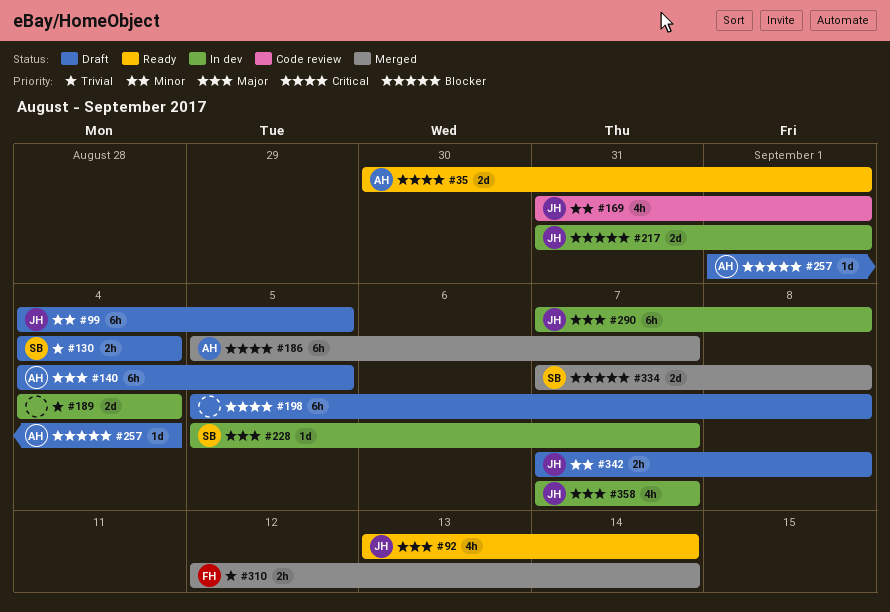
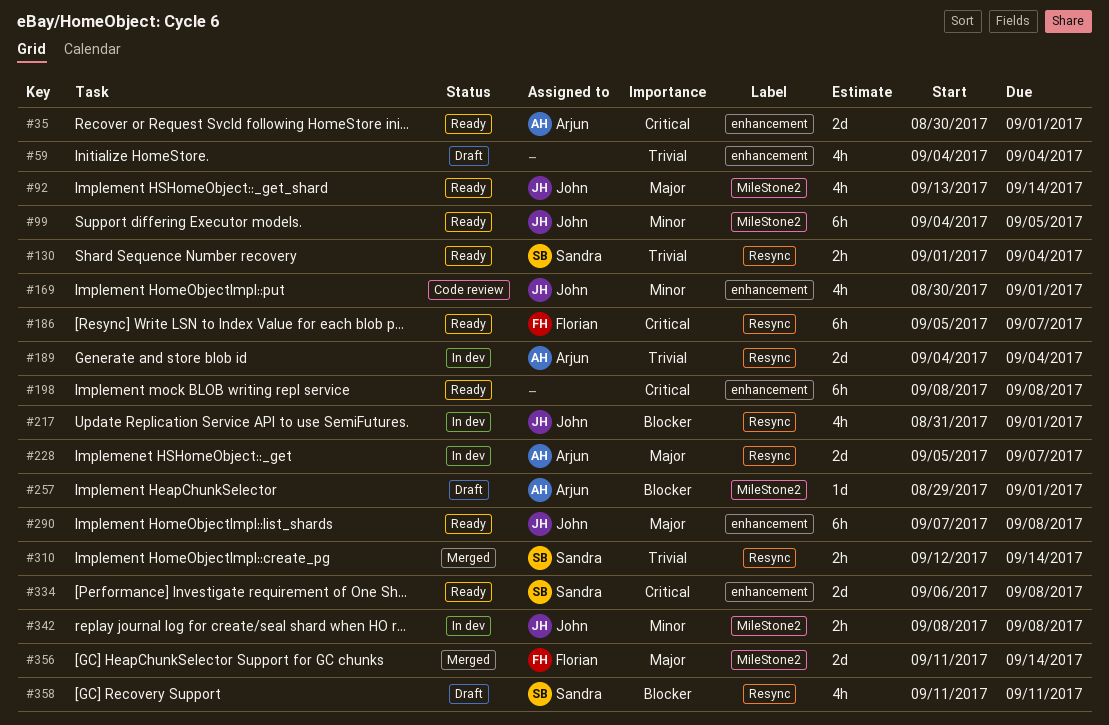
#59: none -> present
#99, status: Draft -> Ready
#130, status: Draft -> Ready
#130, start: Sep 4 -> Sep 1
#140: present -> none
#169, start: Aug 31 -> Aug 30
#186, status: Merged -> Ready
#186, owner: Arjun -> Florian
#189, owner: none -> Arjun
#198, status: Draft -> Ready
#198, start: Sep 5 -> Sep 8
#217, estimate: 2d -> 4h
#228, owner: Sandra -> Arjun
#228, estimate: 1d -> 2d
#257, start: Sep 1 -> Aug 29
#257, due: Sep 4 -> Sep 1
#290, status: In dev -> Ready
#310, owner: Florian -> Sandra
#334, status: Merged -> Ready
#334, priority: Blocker -> Critical
#334, start: Sep 7 -> Sep 6
#342, status: Draft -> In dev
#342, start: Sep 7 -> Sep 8
#356: none -> present
#358, status: In dev -> Draft
#358, owner: John -> Sandra
#358, priority: Major -> Blocker
#358, start: Sep 7 -> Sep 11
#358, due: Sep 7 -> Sep 11

